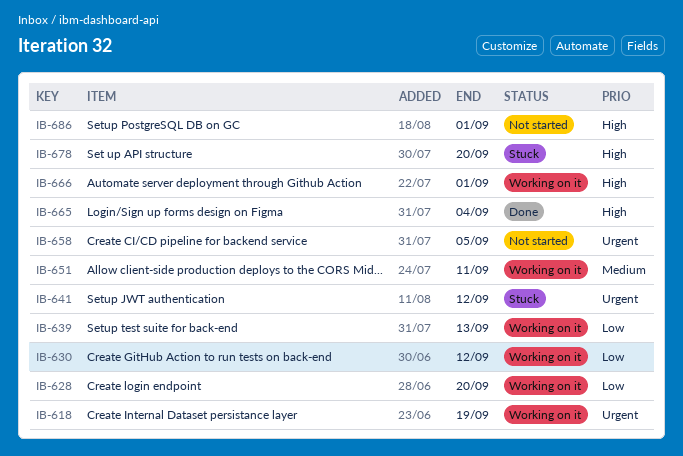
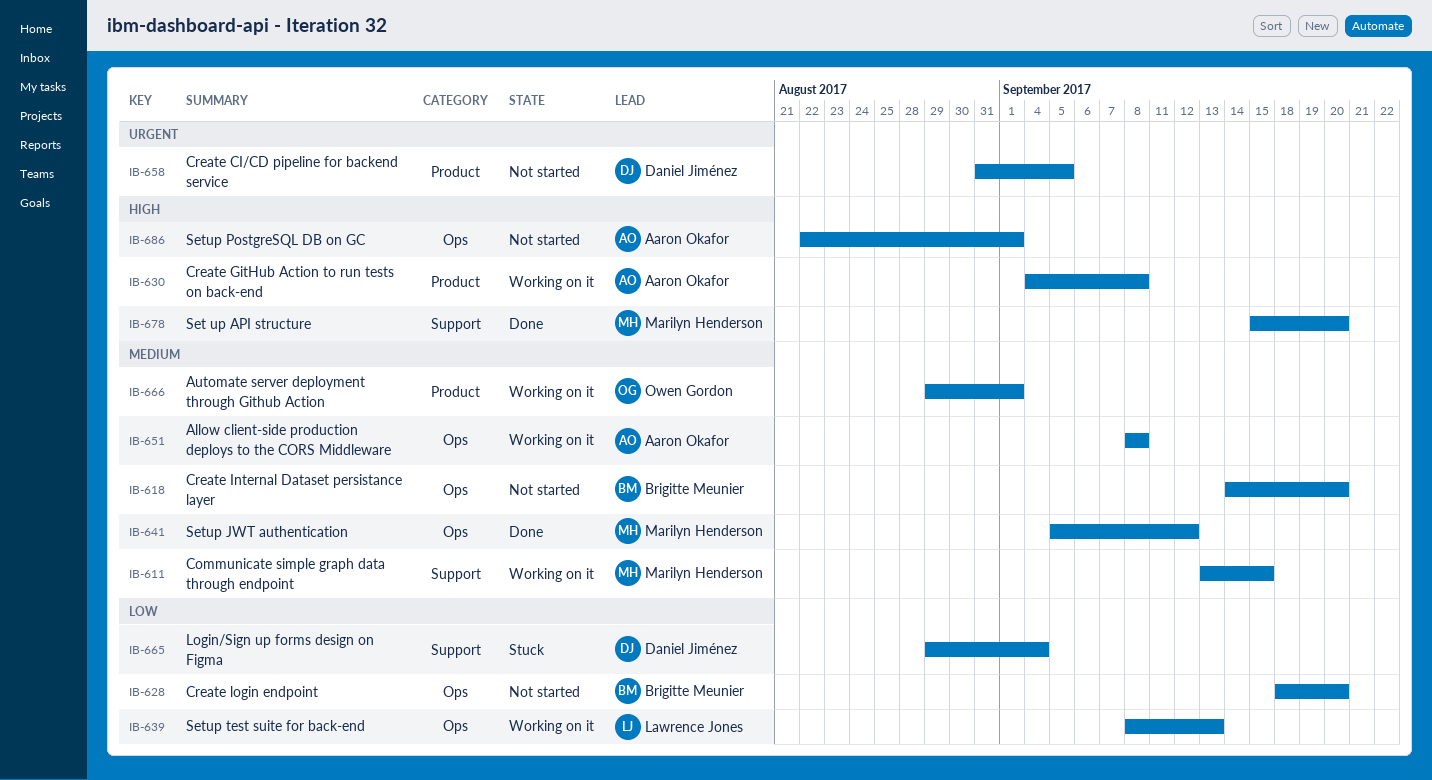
IB-611: none -> present
IB-618, status: Working on it -> Not started
IB-618, priority: Urgent -> Medium
IB-618, due: Sep 19 -> Sep 20
IB-628, status: Working on it -> Not started
IB-630, priority: Low -> High
IB-630, due: Sep 12 -> Sep 8
IB-641, status: Stuck -> Done
IB-641, priority: Urgent -> Medium
IB-651, due: Sep 11 -> Sep 8
IB-665, status: Done -> Stuck
IB-665, priority: High -> Low
IB-666, priority: High -> Medium
IB-678, status: Stuck -> Done

